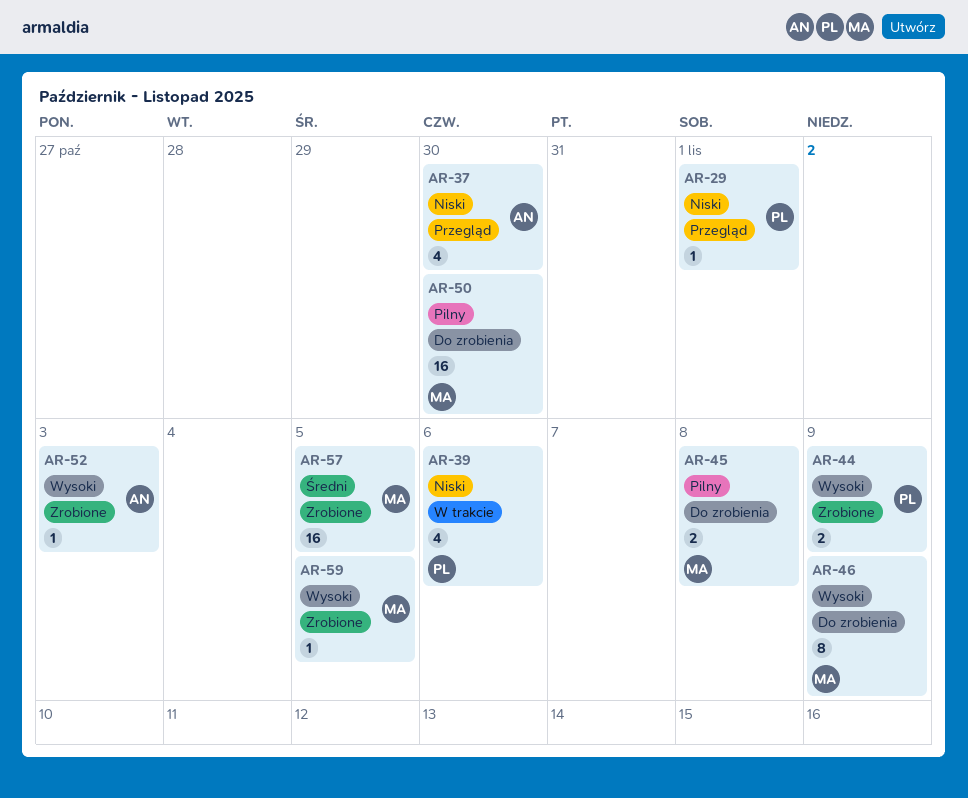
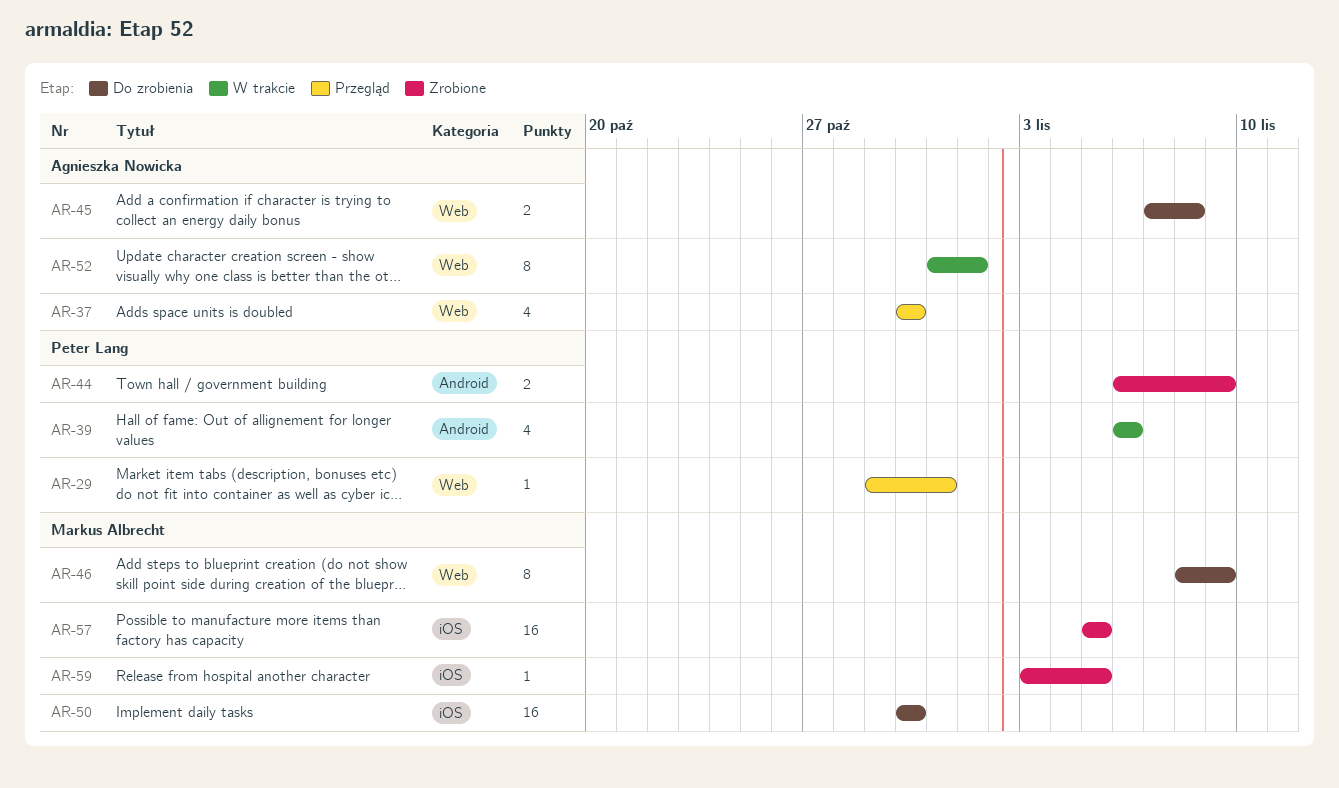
AR-29, due: Nov 1 -> Oct 31
AR-45, owner: Markus Albrecht -> Agnieszka Nowicka
AR-52, status: Zrobione -> W trakcie
AR-52, estimate: 1 -> 8
AR-52, due: Nov 3 -> Nov 1

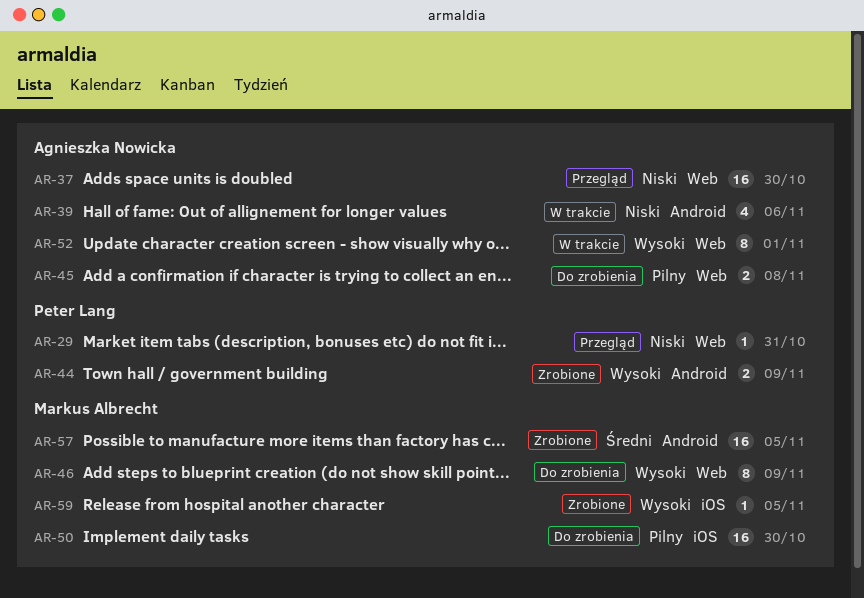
AR-37, estimate: 4 -> 16
AR-39, owner: Peter Lang -> Agnieszka Nowicka
AR-57, label: iOS -> Android

